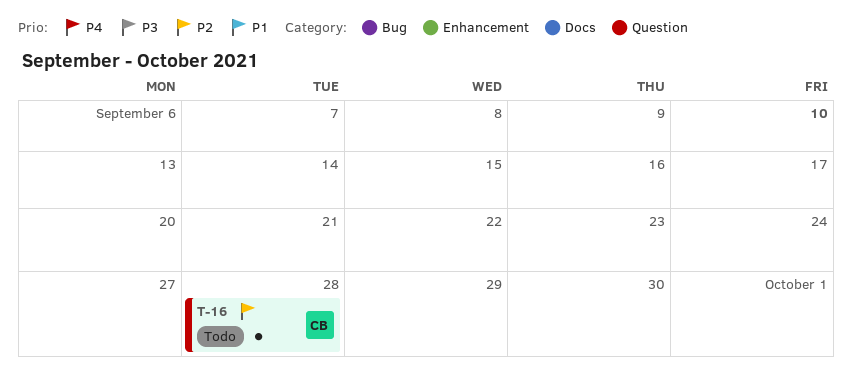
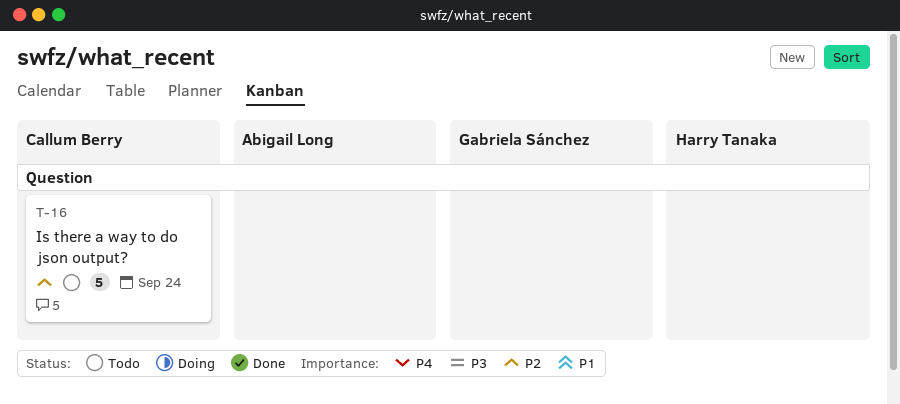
T-16, estimate: 1 -> 5
T-16, due: Sep 28 -> Sep 24

